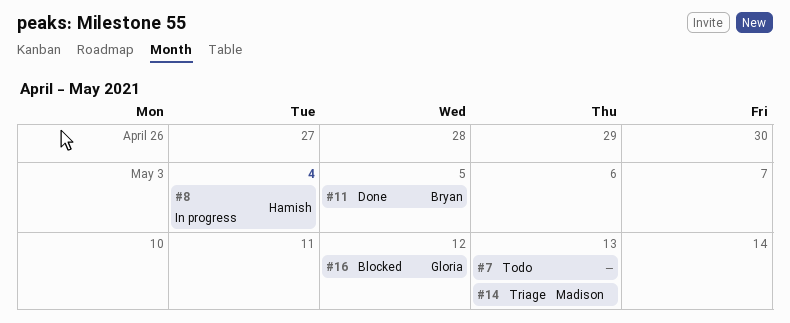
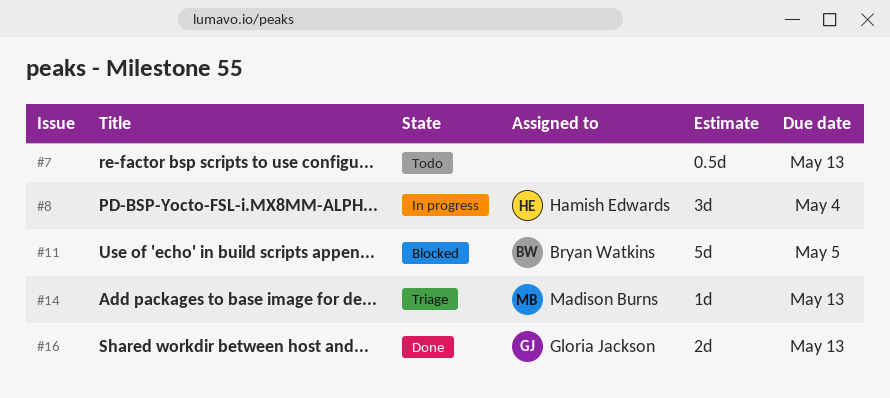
#11, status: Done -> Blocked
#16, status: Blocked -> Done
#16, due: May 12 -> May 13

